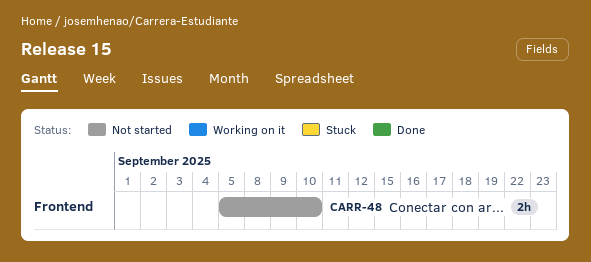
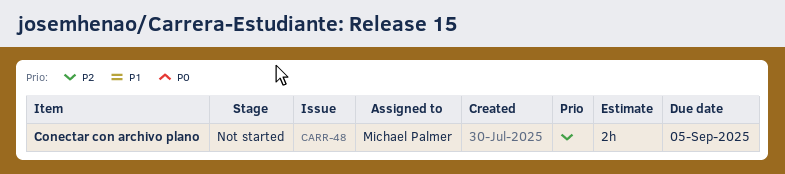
CARR-48, due: Sep 10 -> Sep 5

